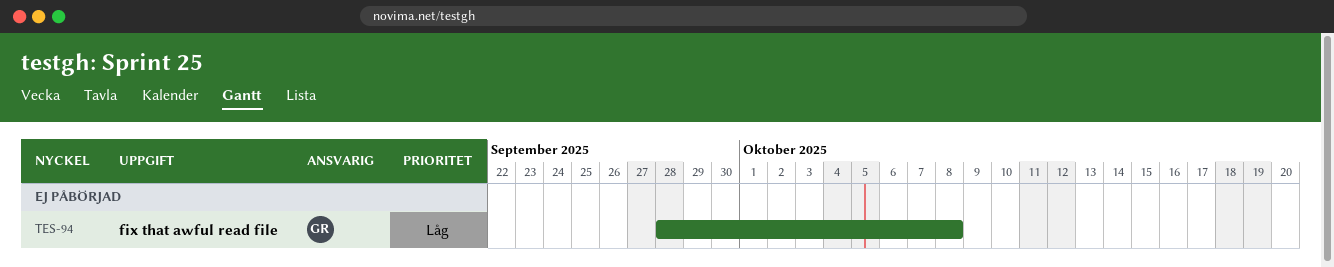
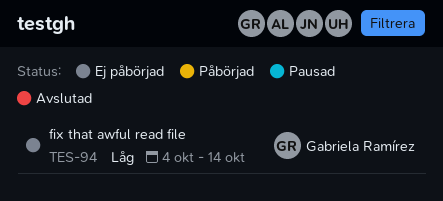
TES-94, start: Sep 28 -> Oct 4
TES-94, due: Oct 8 -> Oct 14

